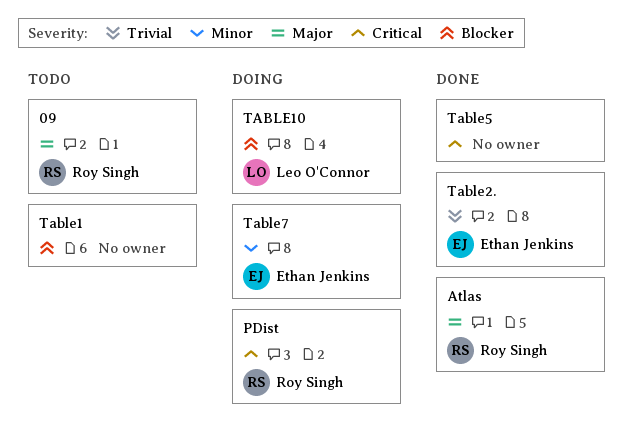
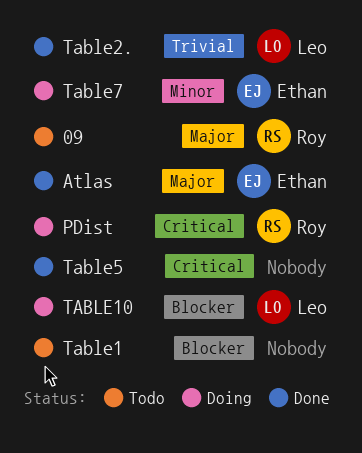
Atlas, owner: Roy Singh -> Ethan Jenkins
Table2., owner: Ethan Jenkins -> Leo O'Connor

